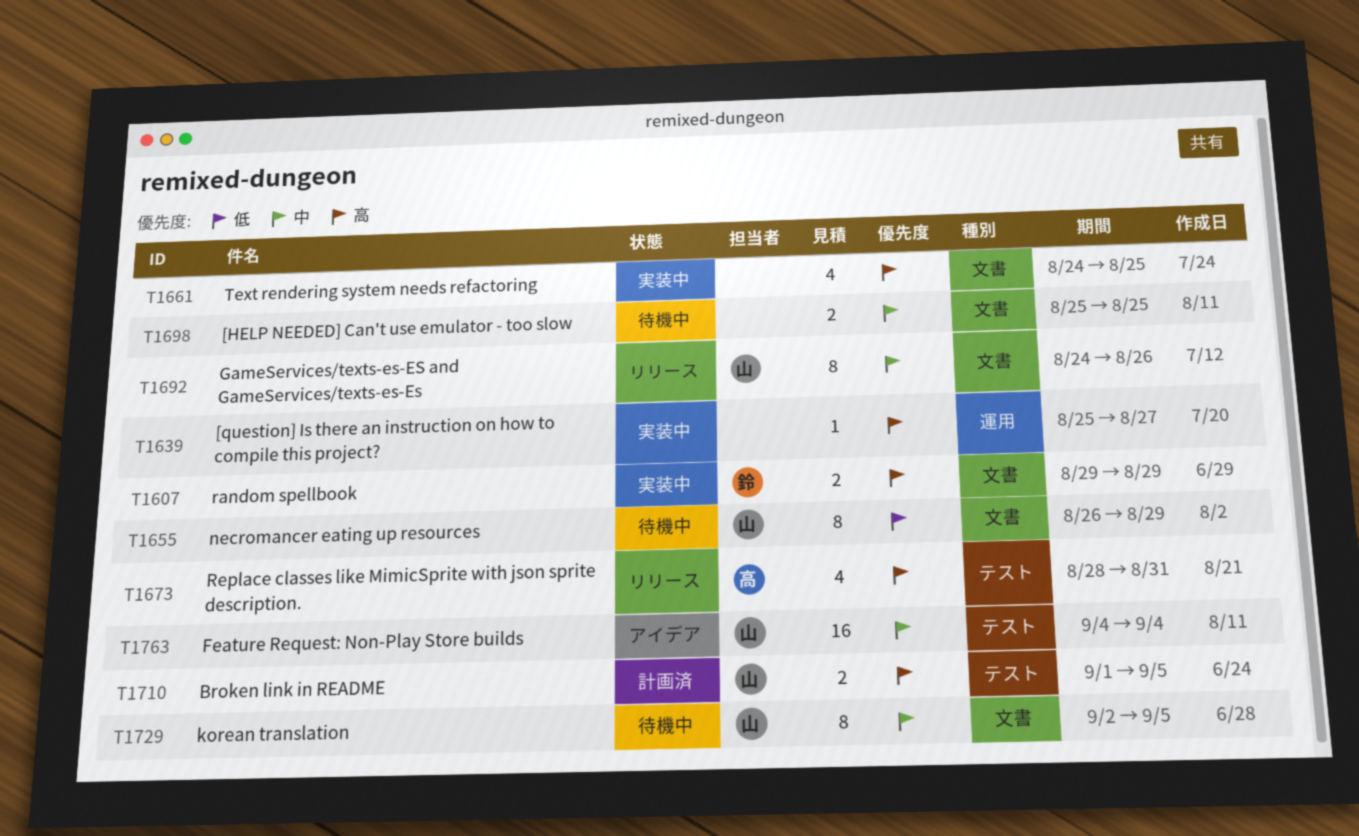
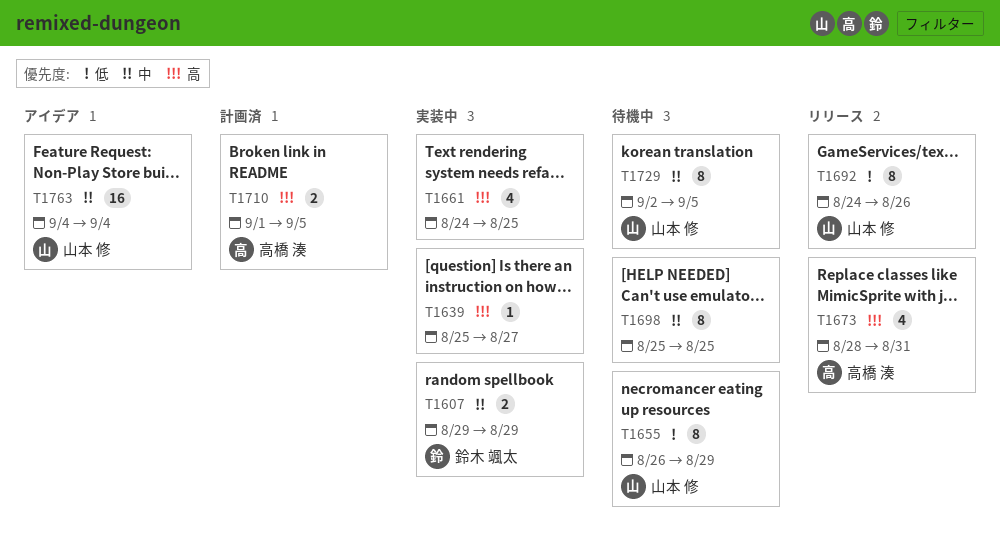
T1607, priority: 高 -> 中
T1692, priority: 中 -> 低
T1698, estimate: 2 -> 8
T1710, owner: 山本 修 -> 高橋 湊

